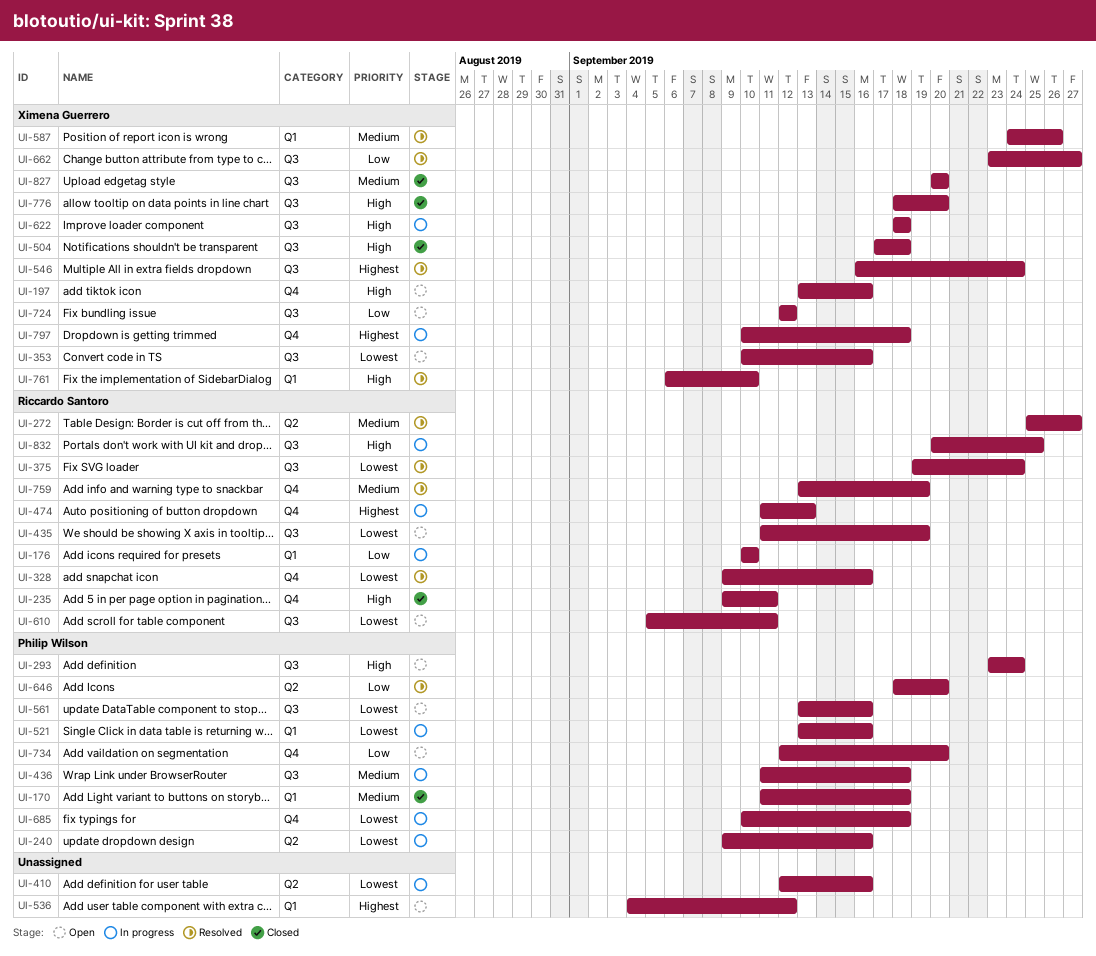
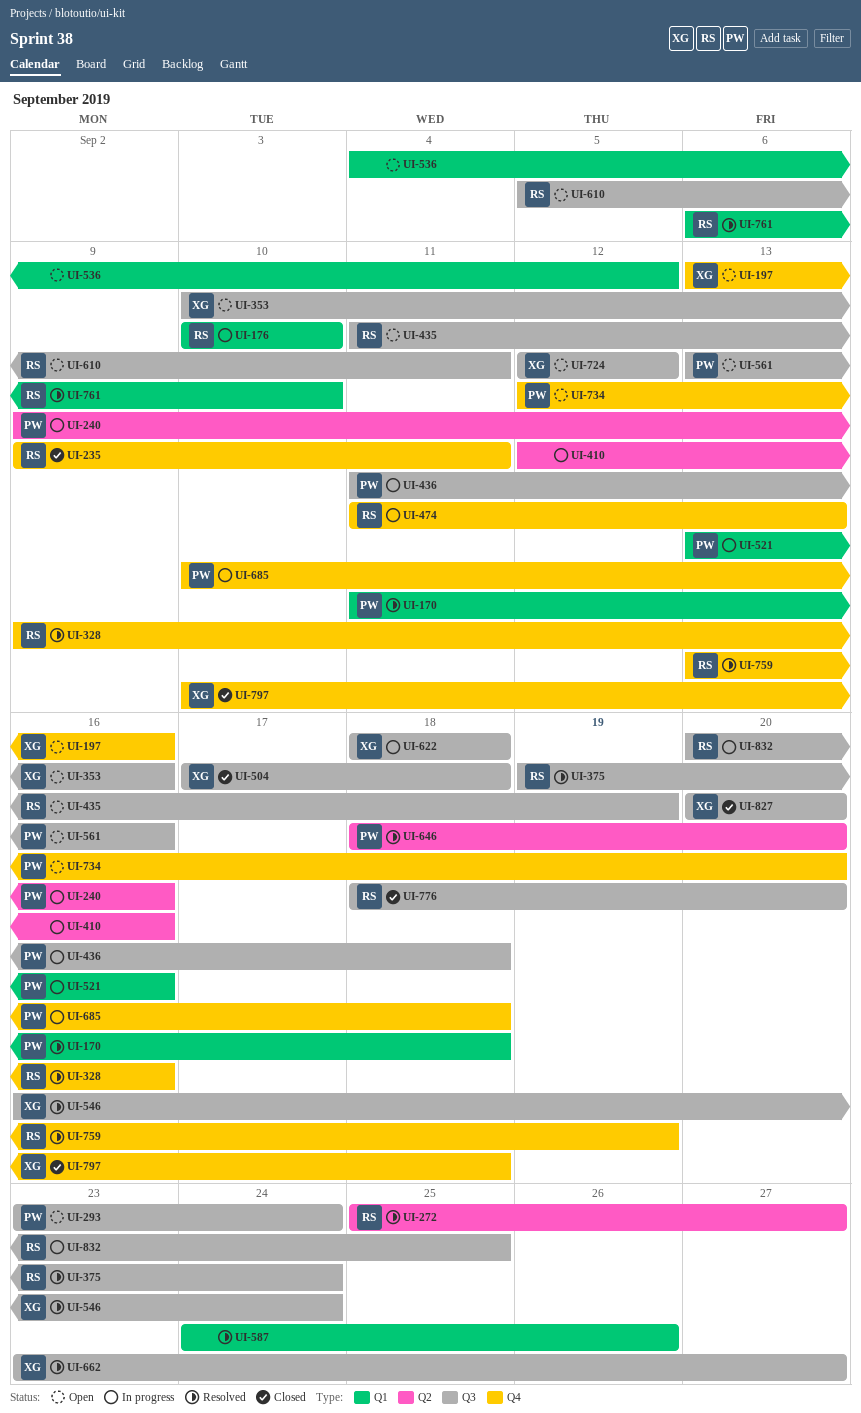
UI-170, status: Closed -> Resolved
UI-587, owner: Ximena Guerrero -> none
UI-761, owner: Ximena Guerrero -> Riccardo Santoro
UI-776, owner: Ximena Guerrero -> Riccardo Santoro
UI-797, status: In progress -> Closed

